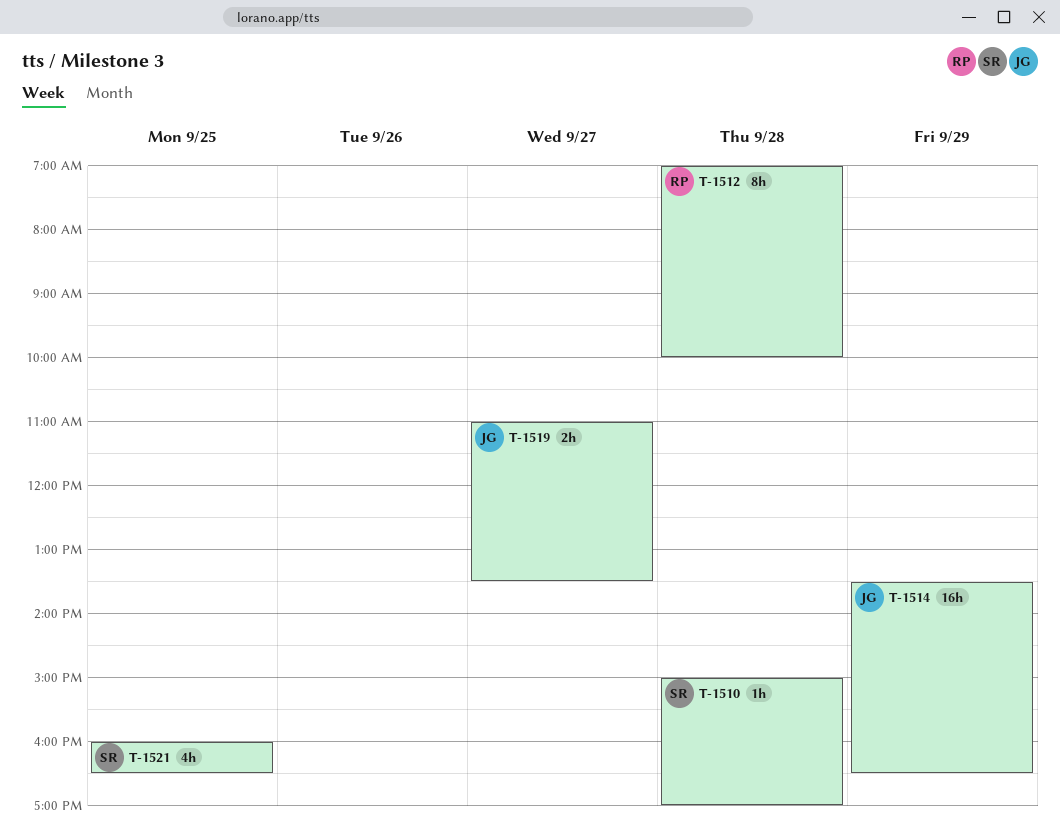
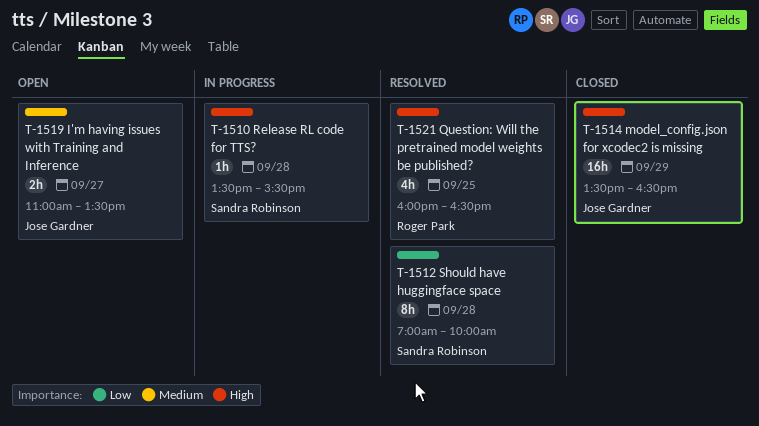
T-1510, begins: 15:00 -> 13:30
T-1510, ends: 17:00 -> 15:30
T-1512, owner: Roger Park -> Sandra Robinson
T-1521, owner: Sandra Robinson -> Roger Park

